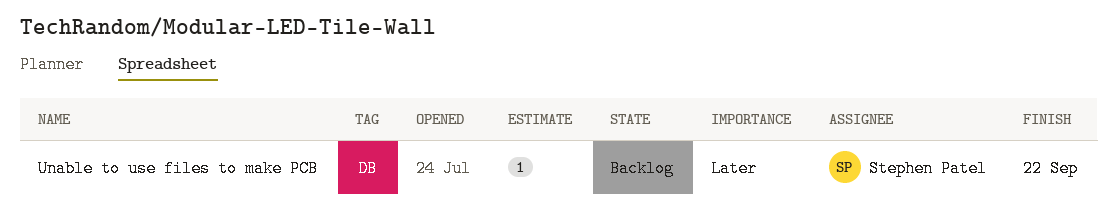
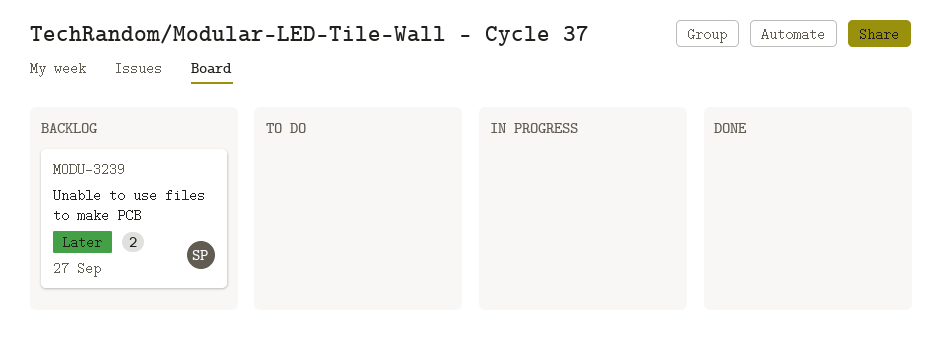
Unable to use files to make PCB, estimate: 1 -> 2
Unable to use files to make PCB, due: Sep 22 -> Sep 27

